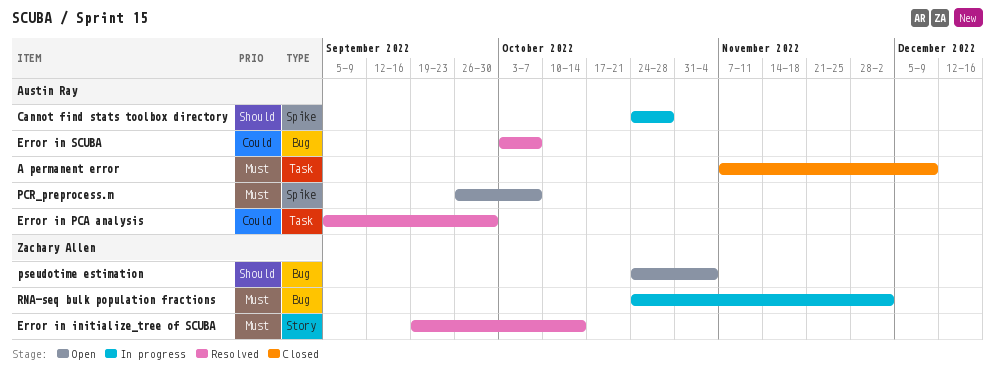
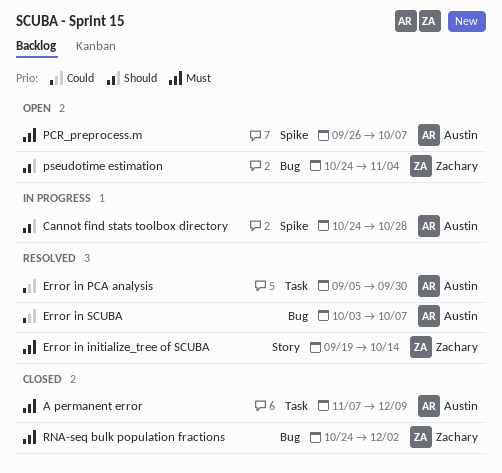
RNA-seq bulk population fractions, status: In progress -> Closed

